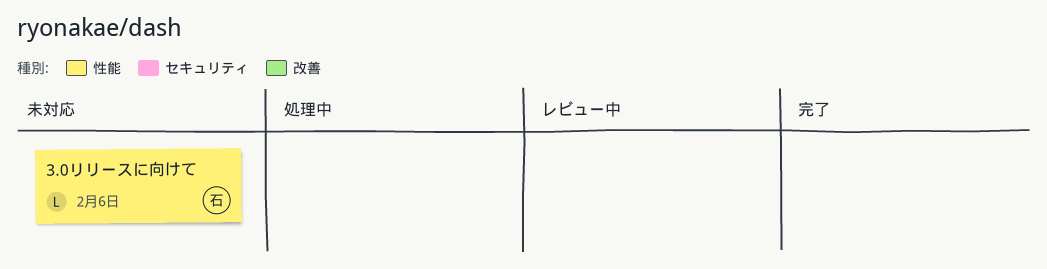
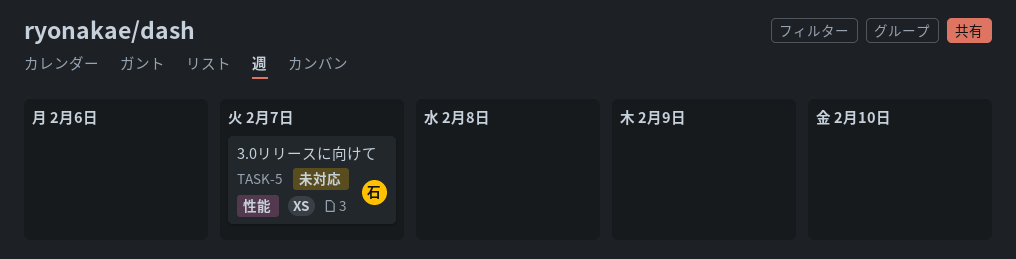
3.0リリースに向けて, estimate: L -> XS
3.0リリースに向けて, due: Feb 6 -> Feb 7

